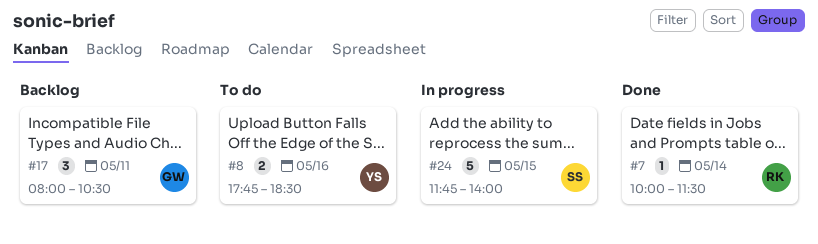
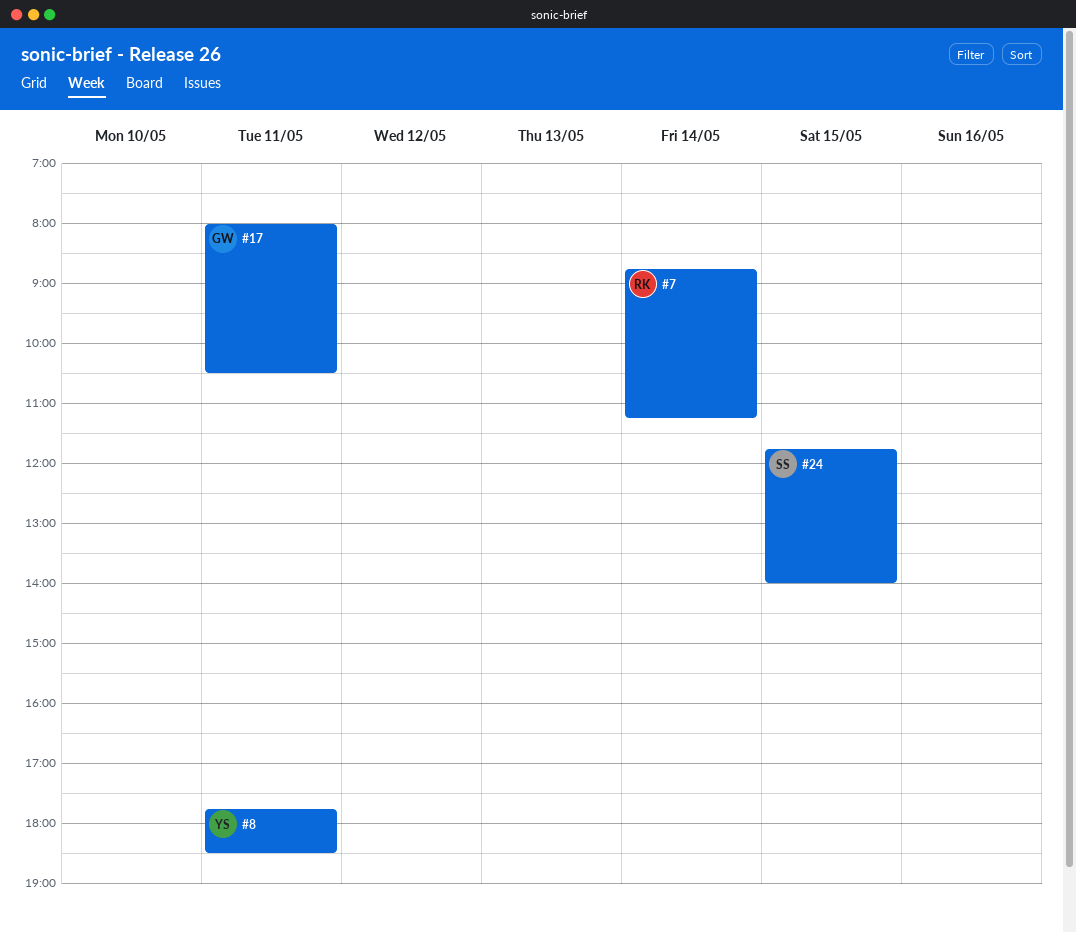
#7, begins: 10:00 -> 08:45
#7, ends: 11:30 -> 11:15
#8, day: May 16 -> May 11

